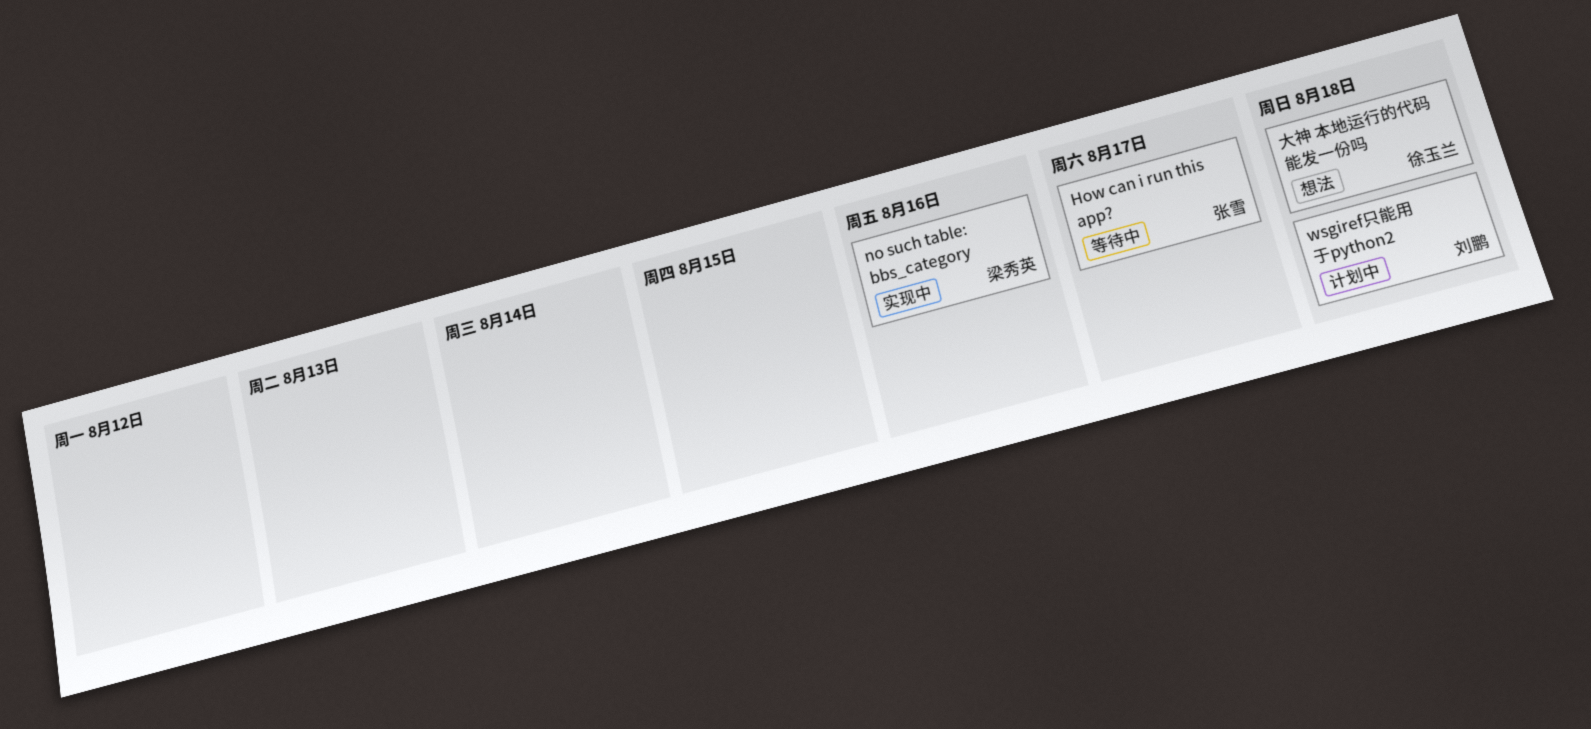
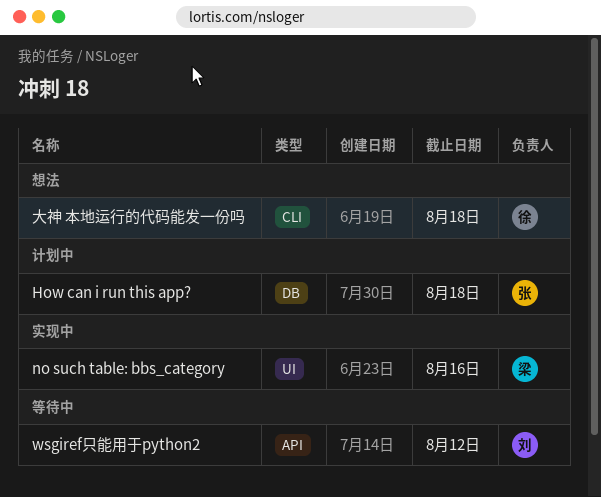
How can i run this app?, status: 等待中 -> 计划中
How can i run this app?, due: Aug 17 -> Aug 18
wsgiref只能用于python2, status: 计划中 -> 等待中
wsgiref只能用于python2, due: Aug 18 -> Aug 12

